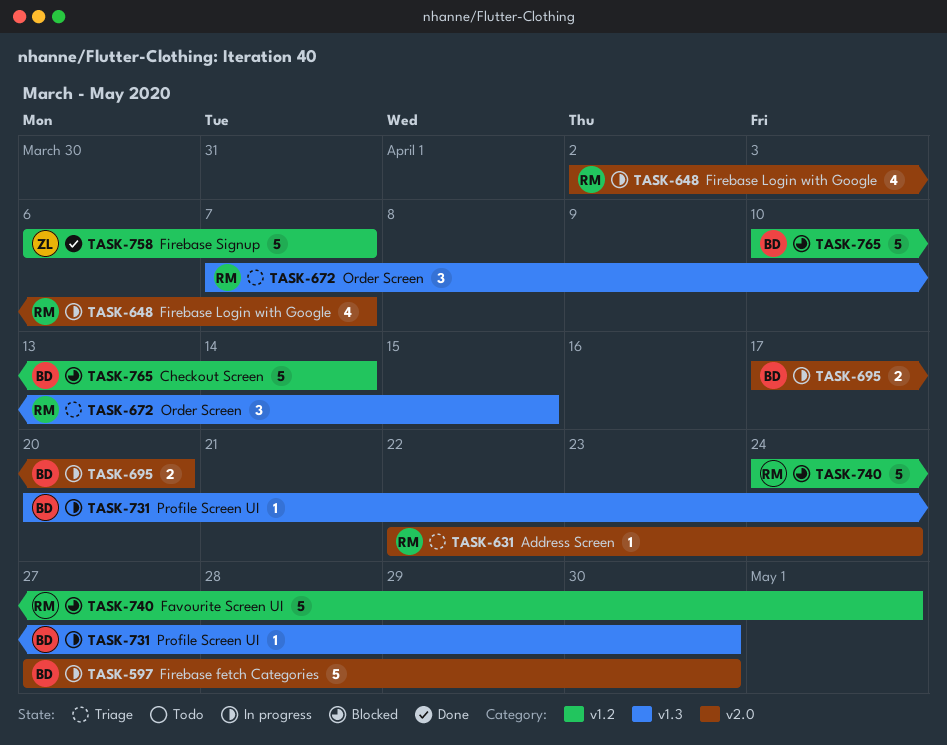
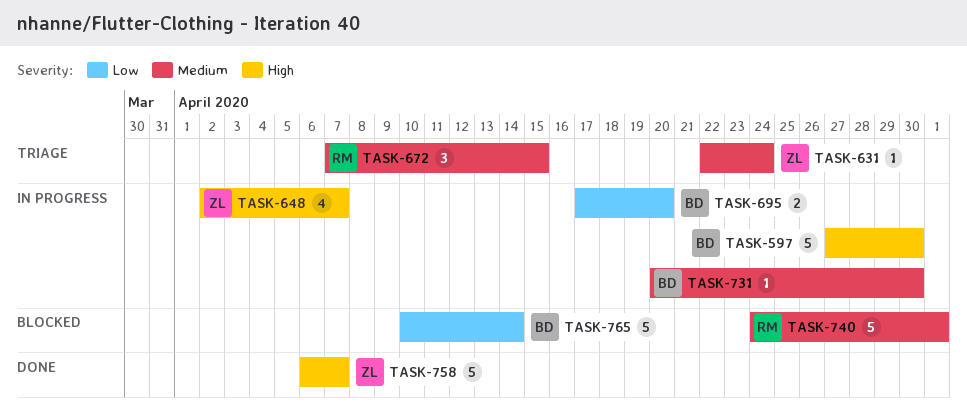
TASK-631, owner: RM -> ZL
TASK-648, owner: RM -> ZL

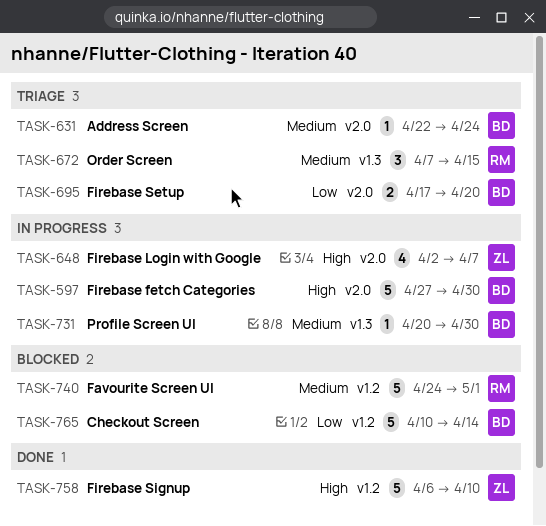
TASK-631, owner: ZL -> BD
TASK-695, status: In progress -> Triage
TASK-758, due: Apr 7 -> Apr 10

